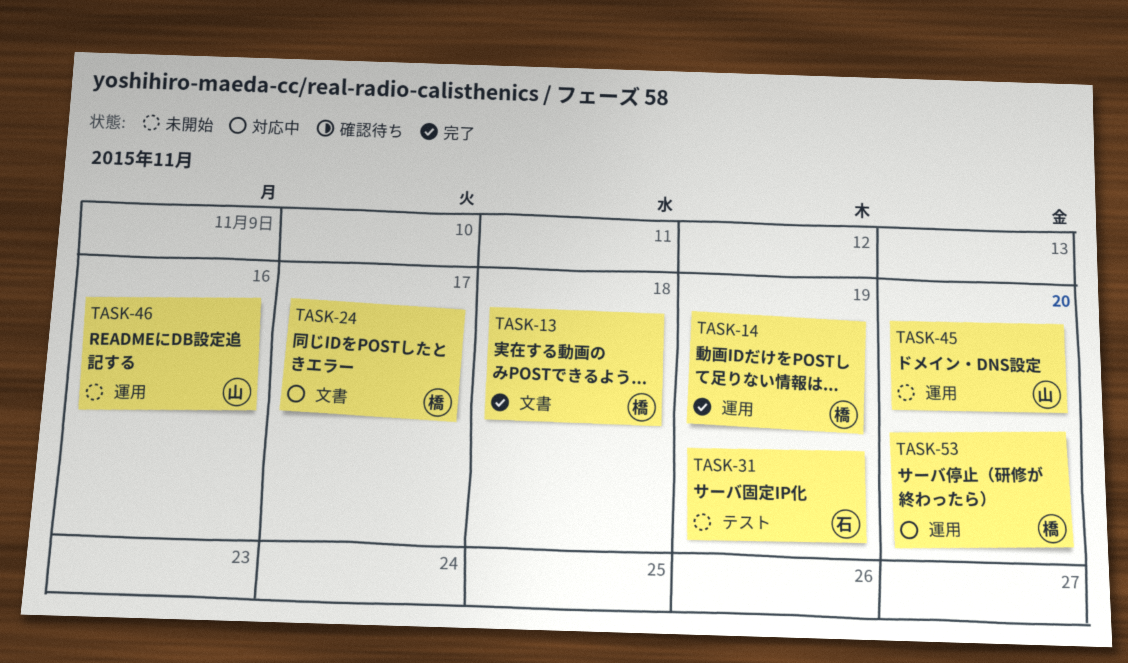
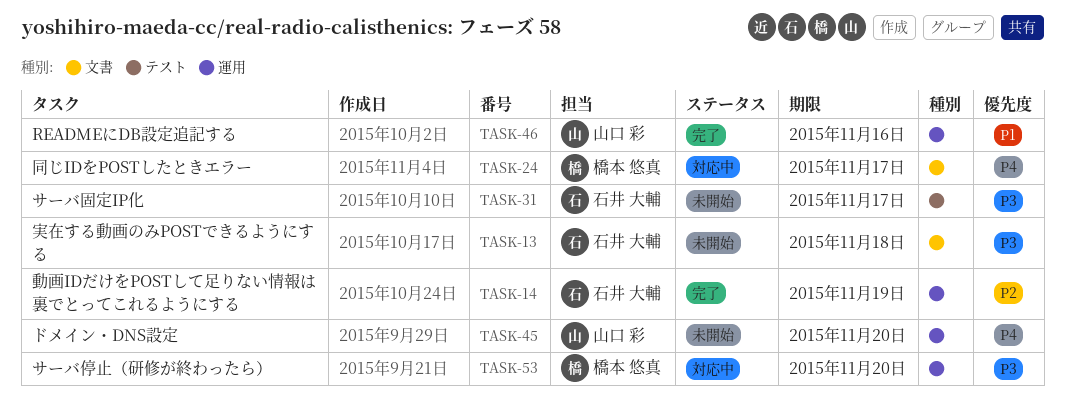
TASK-13, status: 完了 -> 未開始
TASK-13, owner: 橋本 悠真 -> 石井 大輔
TASK-14, owner: 橋本 悠真 -> 石井 大輔
TASK-31, due: Nov 19 -> Nov 17
TASK-46, status: 未開始 -> 完了

